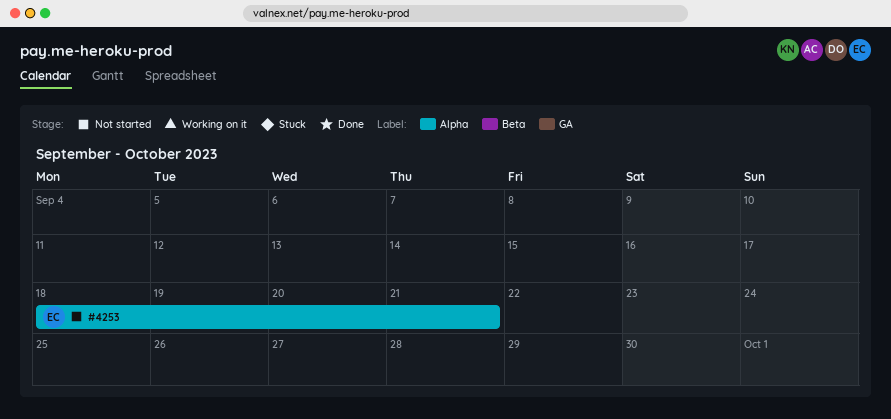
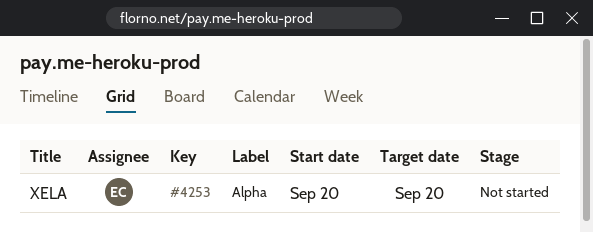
#4253, start: Sep 18 -> Sep 20
#4253, due: Sep 21 -> Sep 20

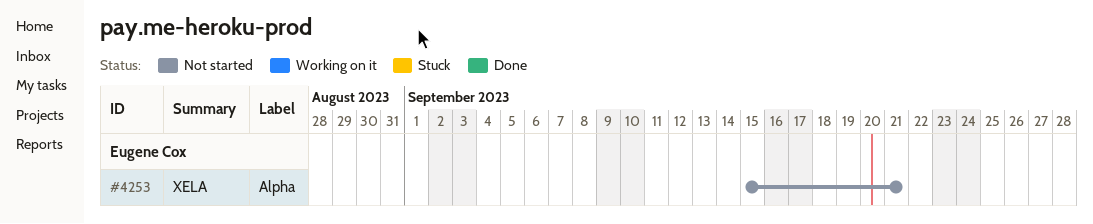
#4253, start: Sep 20 -> Sep 15
#4253, due: Sep 20 -> Sep 21

